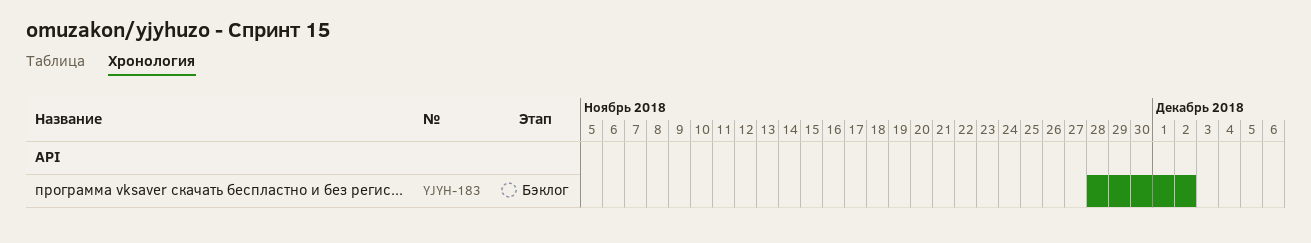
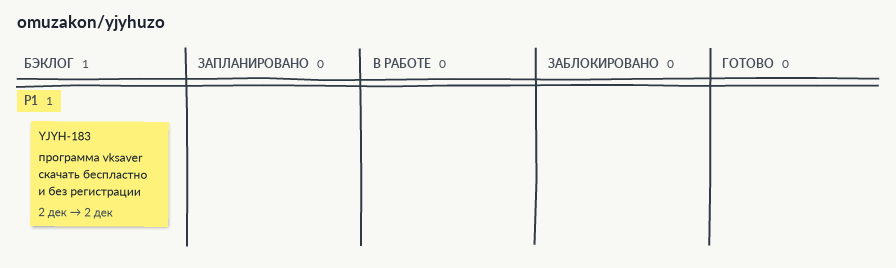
YJYH-183, start: Nov 28 -> Dec 2

